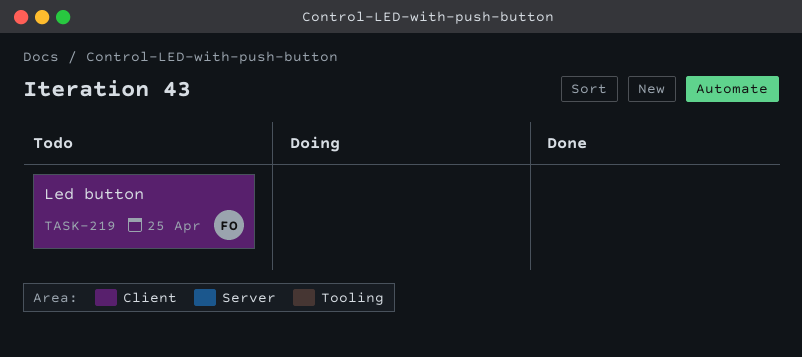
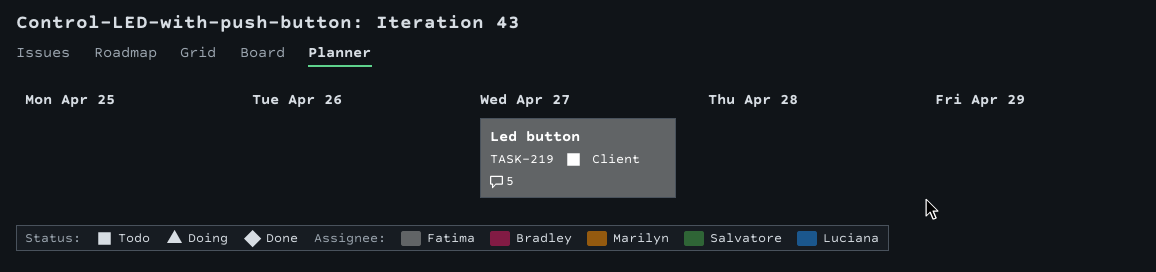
TASK-219, due: Apr 25 -> Apr 27

